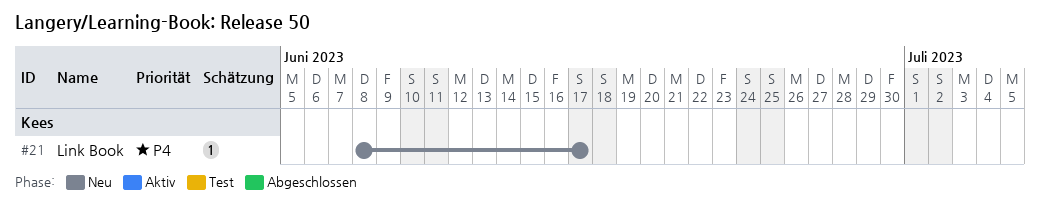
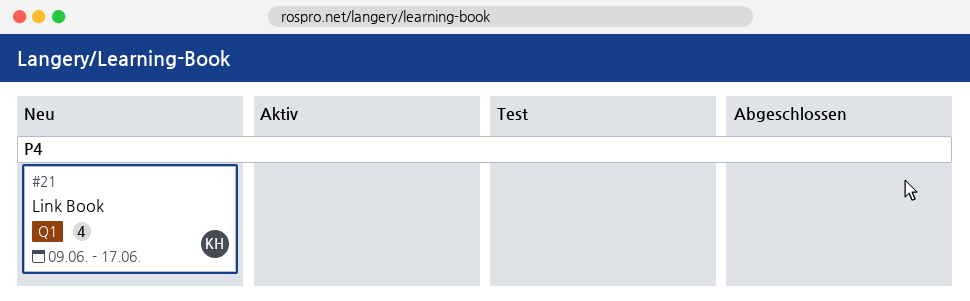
#21, estimate: 1 -> 4
#21, start: Jun 8 -> Jun 9

